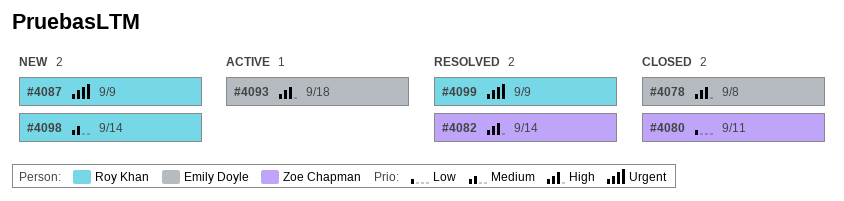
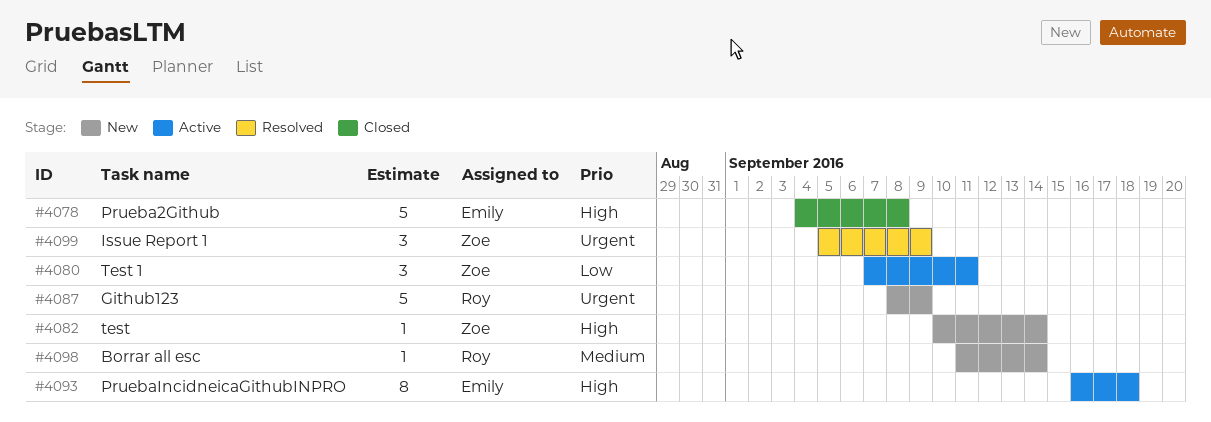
#4080, status: Closed -> Active
#4082, status: Resolved -> New
#4099, owner: Roy Khan -> Zoe Chapman

